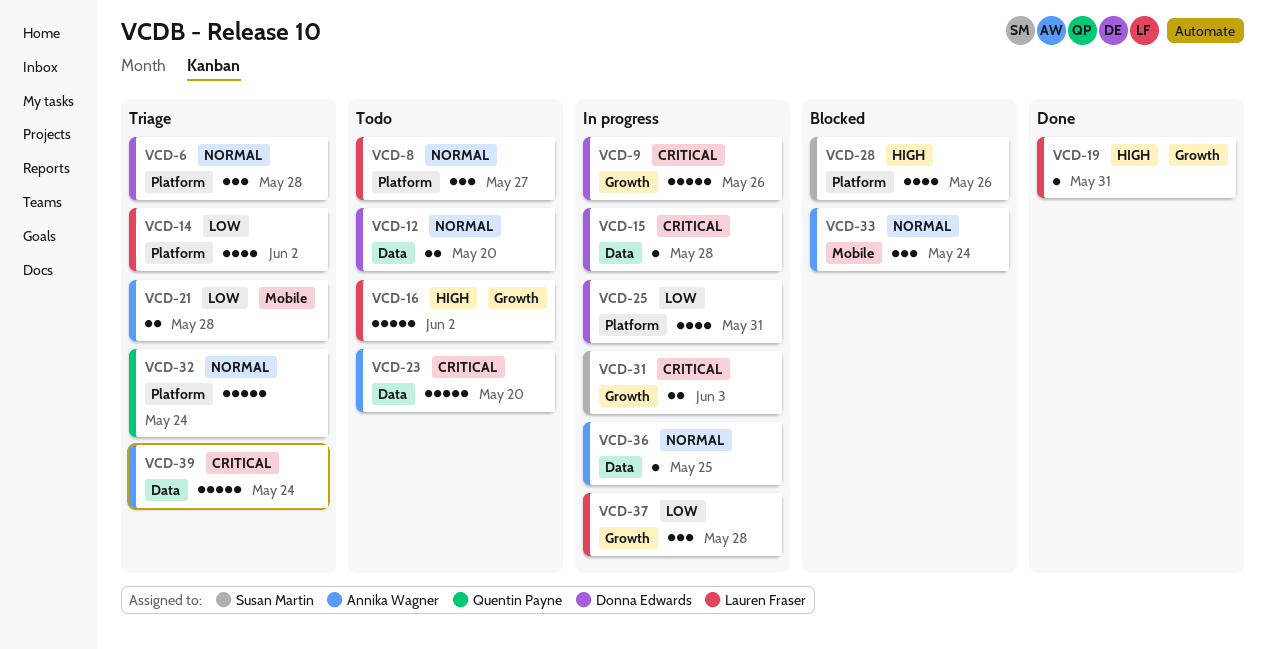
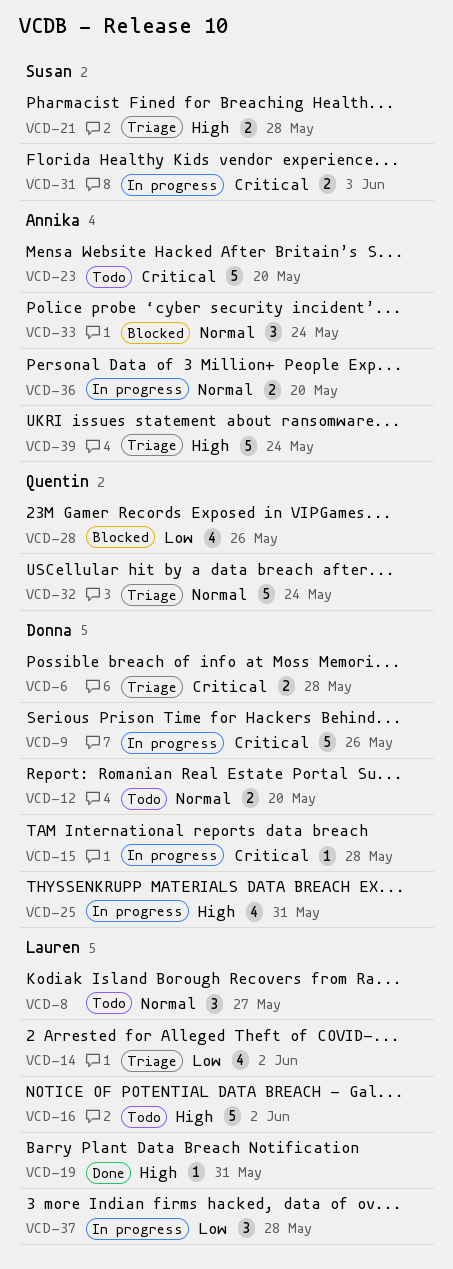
VCD-6, priority: Normal -> Critical
VCD-6, estimate: 3 -> 2
VCD-21, owner: Annika Wagner -> Susan Martin
VCD-21, priority: Low -> High
VCD-25, priority: Low -> High
VCD-28, owner: Susan Martin -> Quentin Payne
VCD-28, priority: High -> Low
VCD-36, estimate: 1 -> 2
VCD-36, due: May 25 -> May 20
VCD-39, priority: Critical -> High

